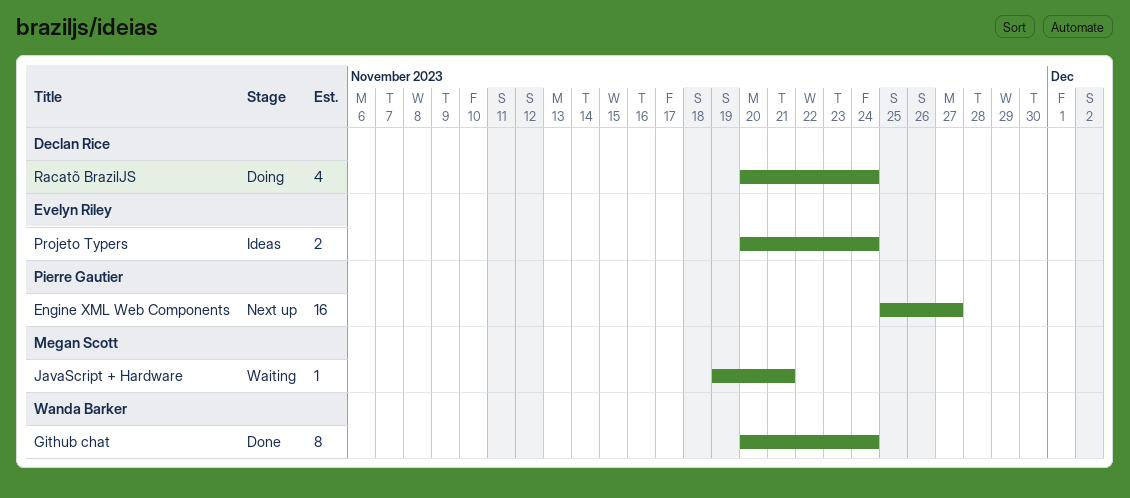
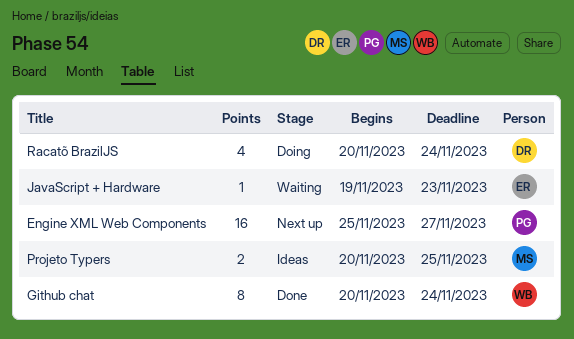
JavaScript + Hardware, owner: Megan Scott -> Evelyn Riley
JavaScript + Hardware, due: Nov 21 -> Nov 23
Projeto Typers, owner: Evelyn Riley -> Megan Scott
Projeto Typers, due: Nov 24 -> Nov 25

